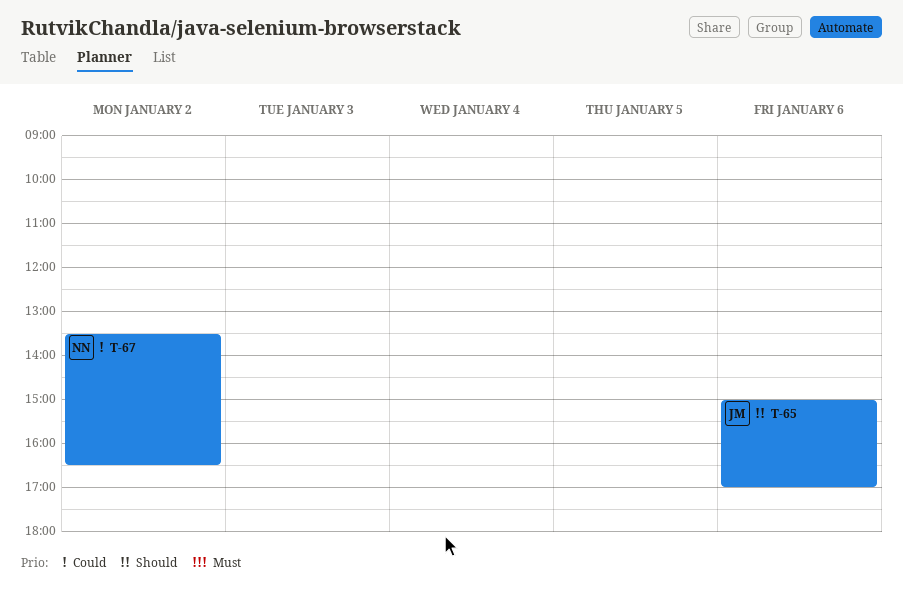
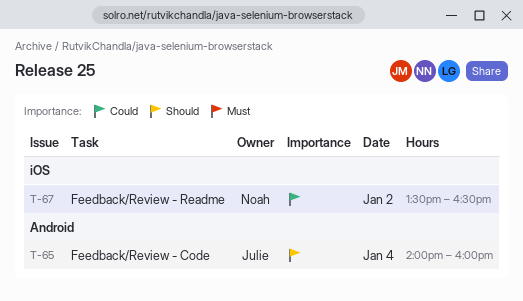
T-65, day: Jan 6 -> Jan 4
T-65, begins: 15:00 -> 14:00
T-65, ends: 17:00 -> 16:00

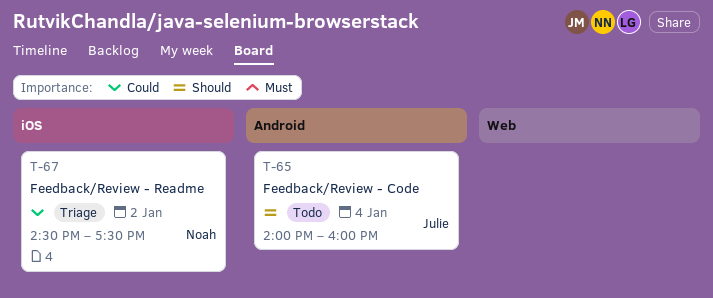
T-67, begins: 13:30 -> 14:30
T-67, ends: 16:30 -> 17:30

